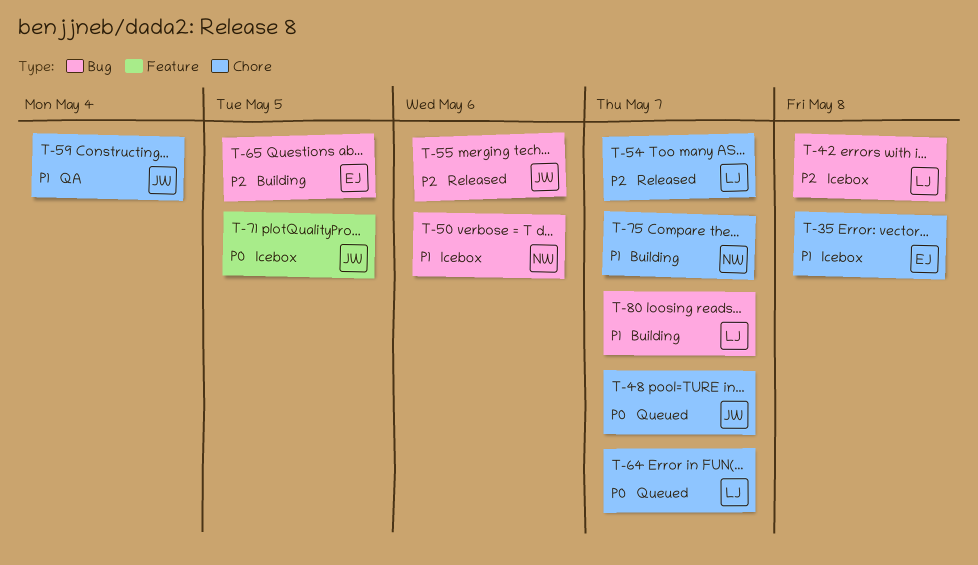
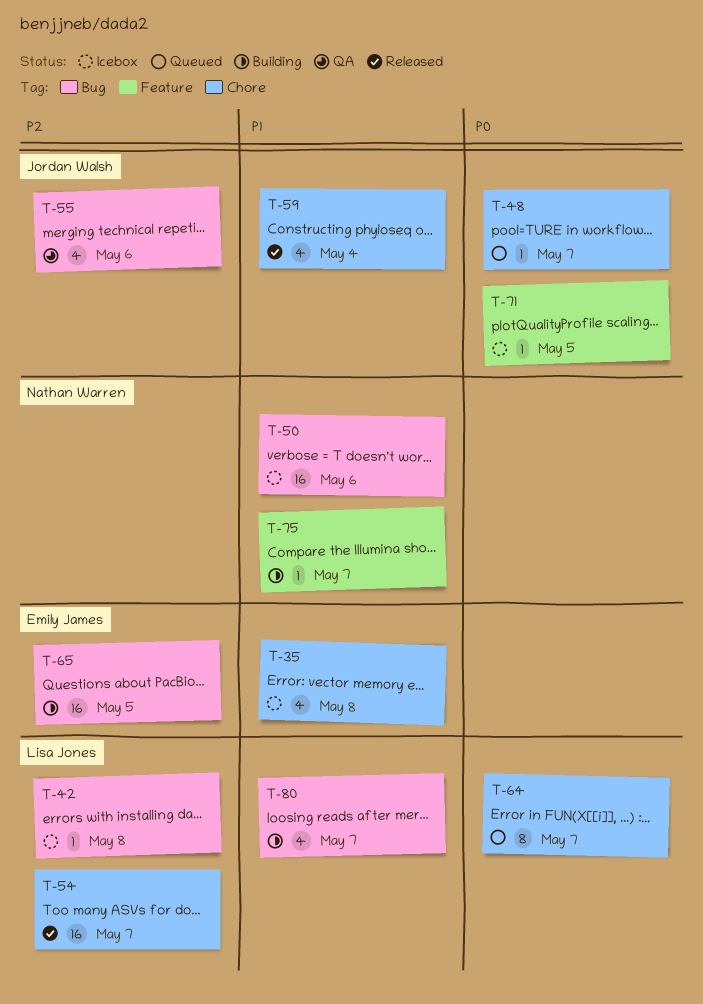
T-55, status: Released -> QA
T-59, status: QA -> Released
T-75, label: Chore -> Feature

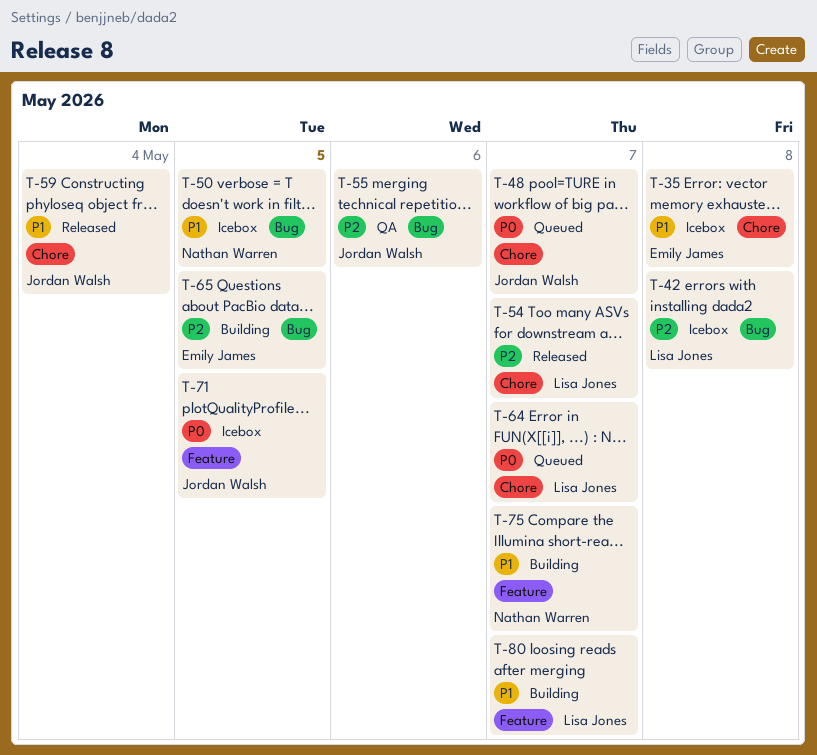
T-50, due: May 6 -> May 5
T-80, label: Bug -> Feature

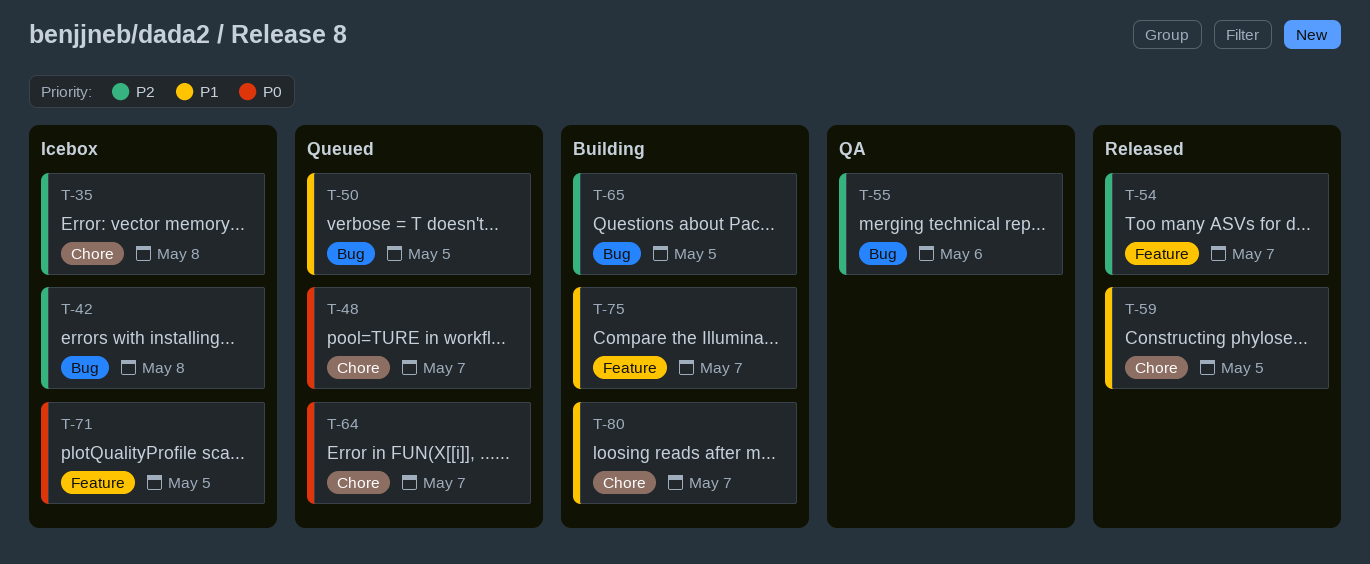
T-35, priority: P1 -> P2
T-50, status: Icebox -> Queued
T-54, label: Chore -> Feature
T-59, due: May 4 -> May 5
T-80, label: Feature -> Chore

